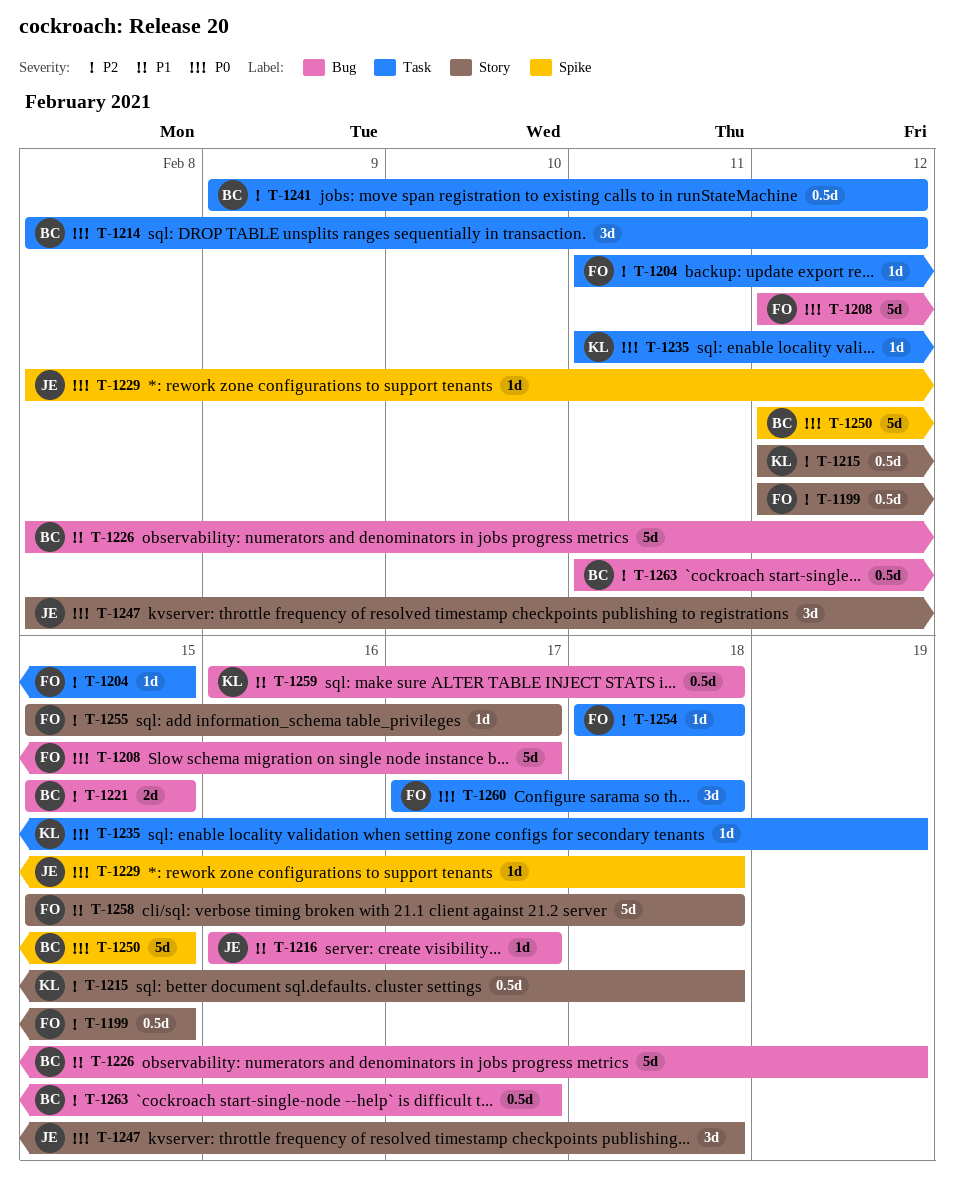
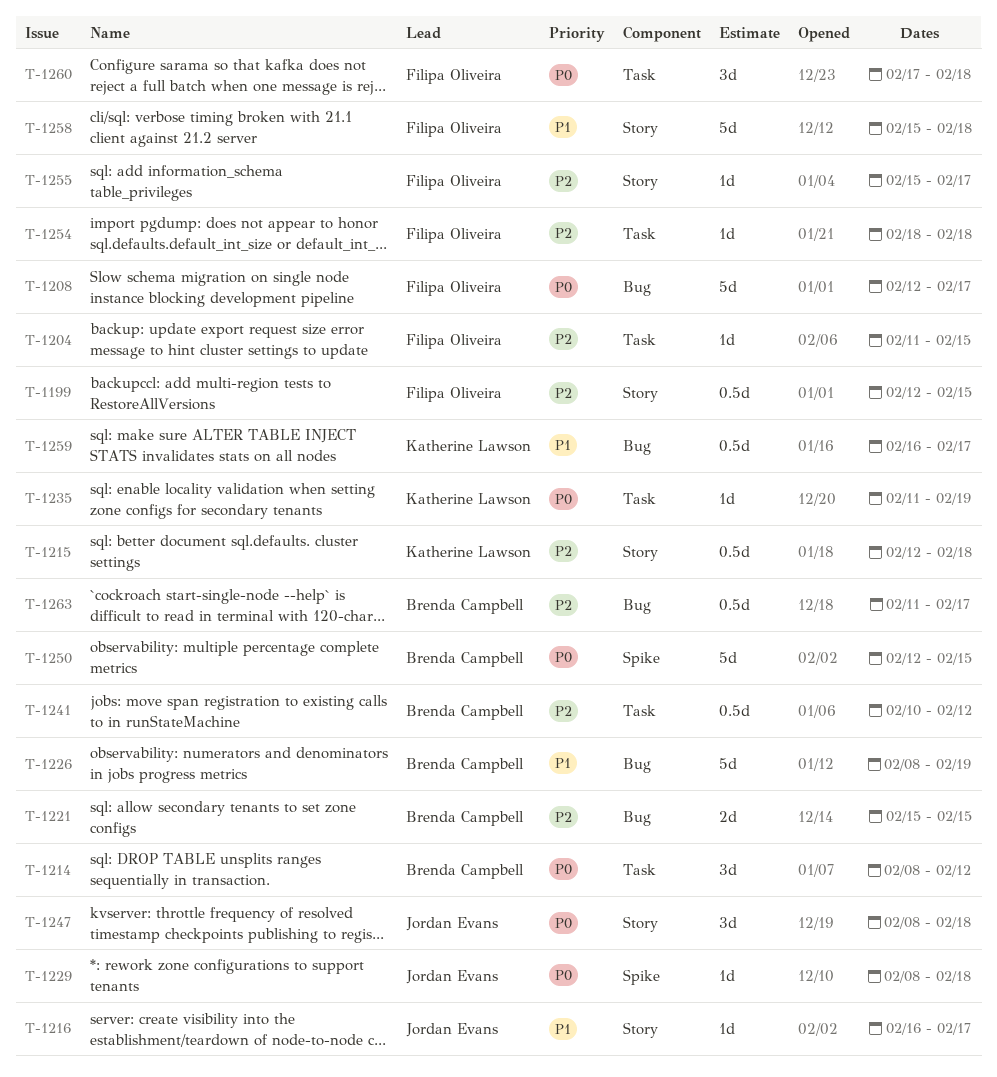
T-1216, label: Bug -> Story
T-1241, start: Feb 9 -> Feb 10
T-1259, due: Feb 18 -> Feb 17

